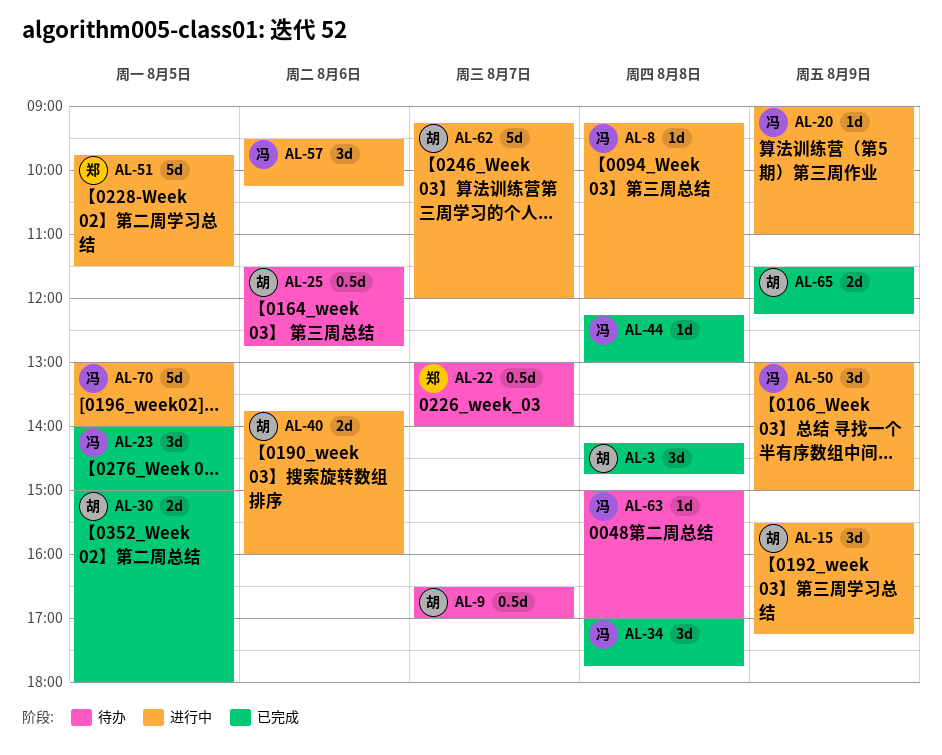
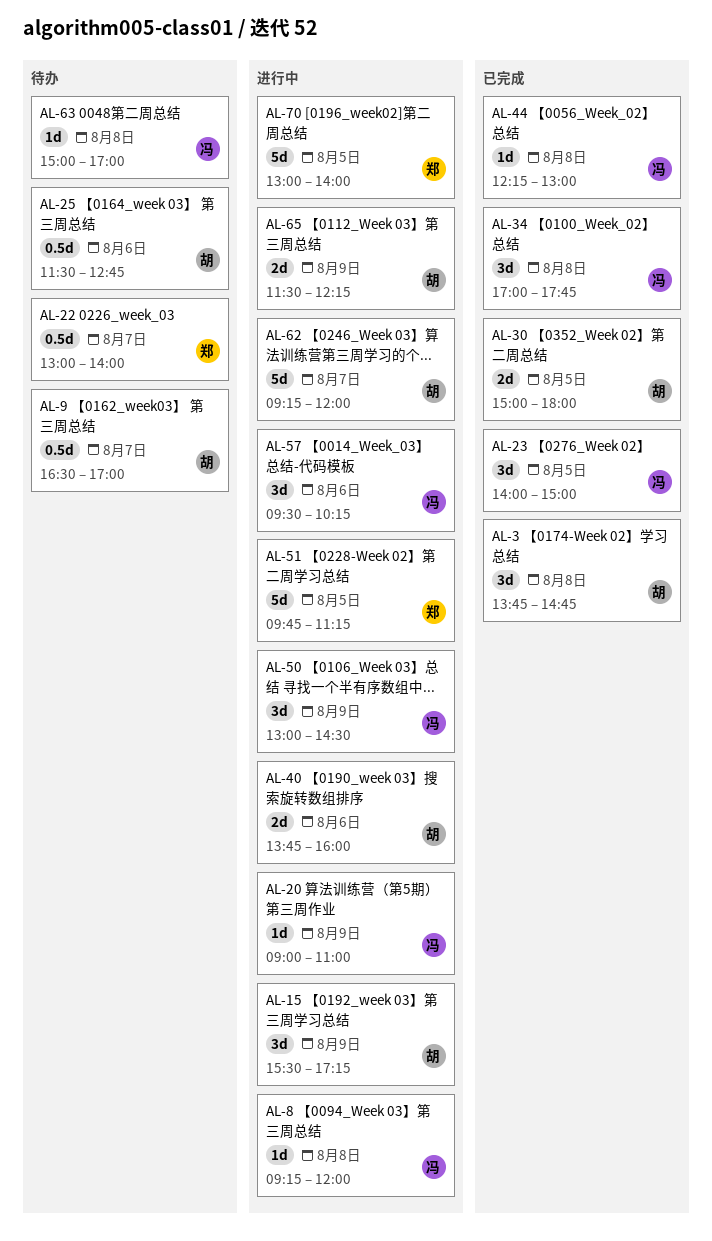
AL-3, begins: 14:15 -> 13:45
AL-50, ends: 15:00 -> 14:30
AL-51, ends: 11:30 -> 11:15
AL-65, status: 已完成 -> 进行中
AL-70, owner: 冯 -> 郑

